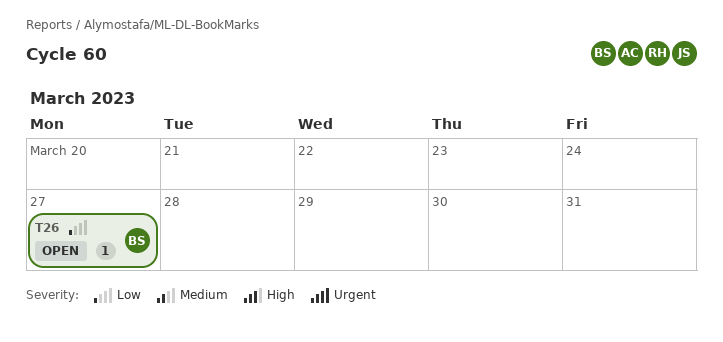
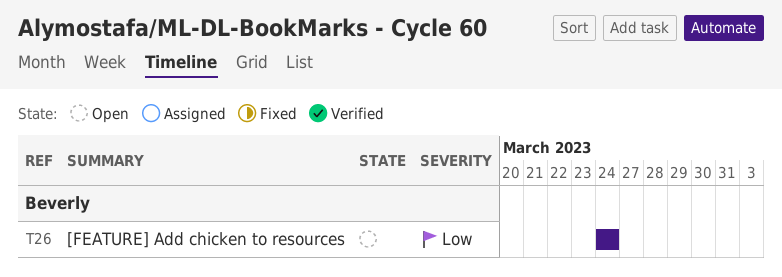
T26, due: Mar 27 -> Mar 24

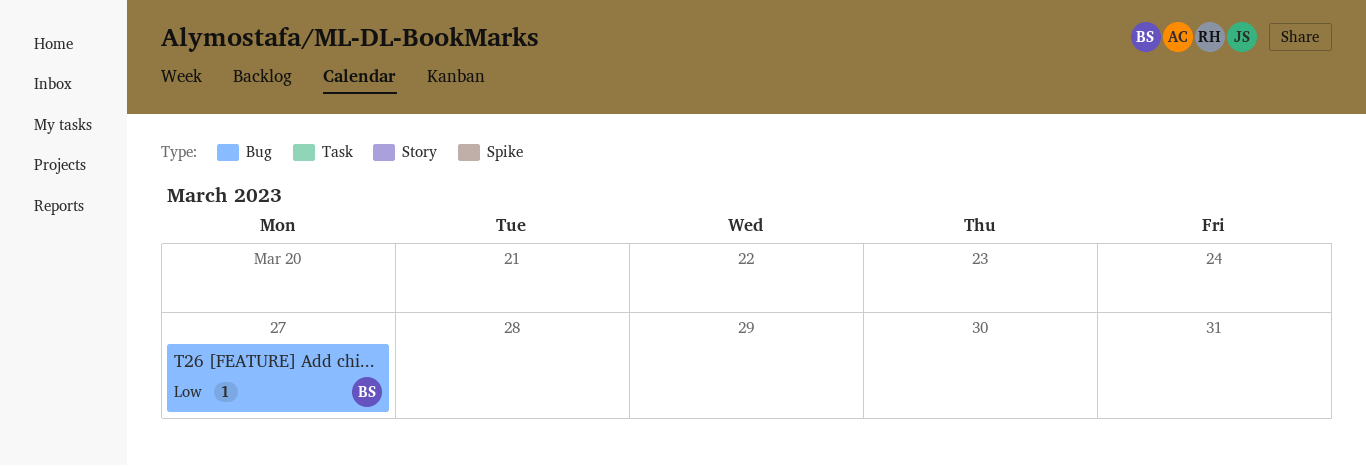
T26, due: Mar 24 -> Mar 27

